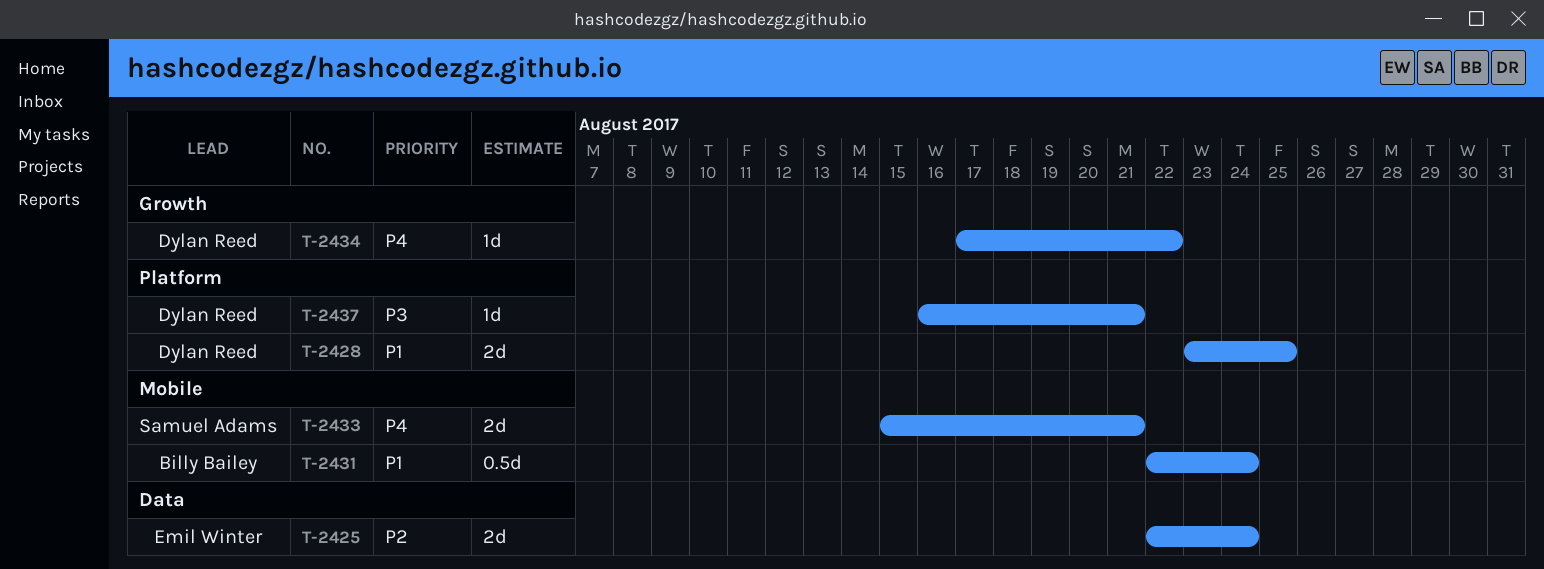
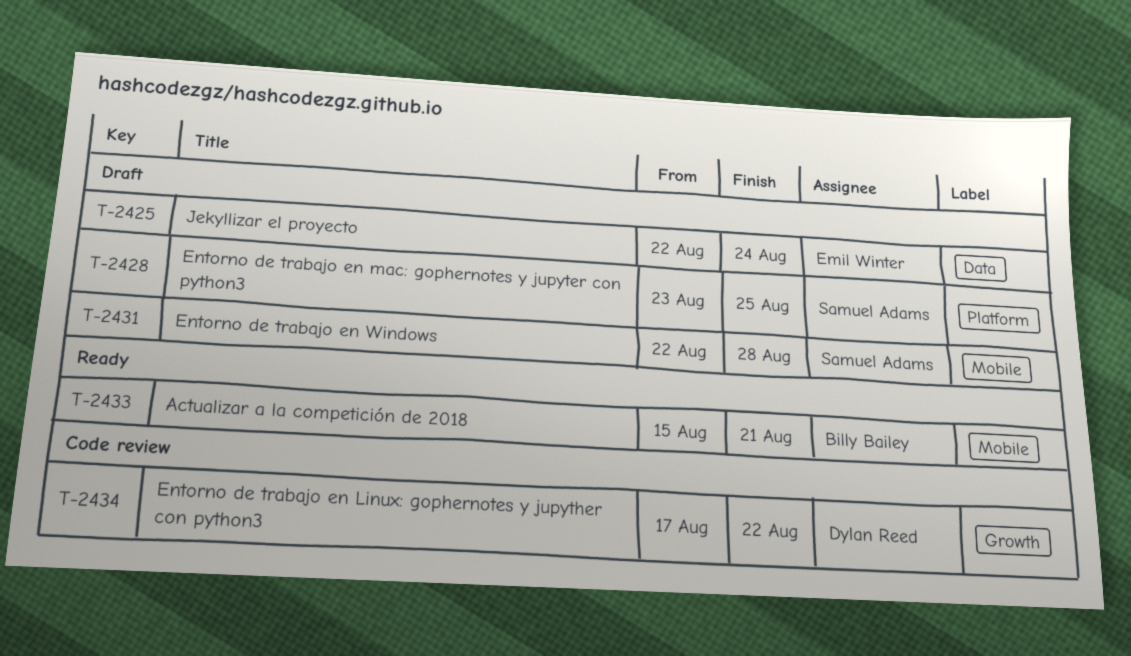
T-2428, owner: Dylan Reed -> Samuel Adams
T-2431, owner: Billy Bailey -> Samuel Adams
T-2431, due: Aug 24 -> Aug 28
T-2433, owner: Samuel Adams -> Billy Bailey
T-2437: present -> none

